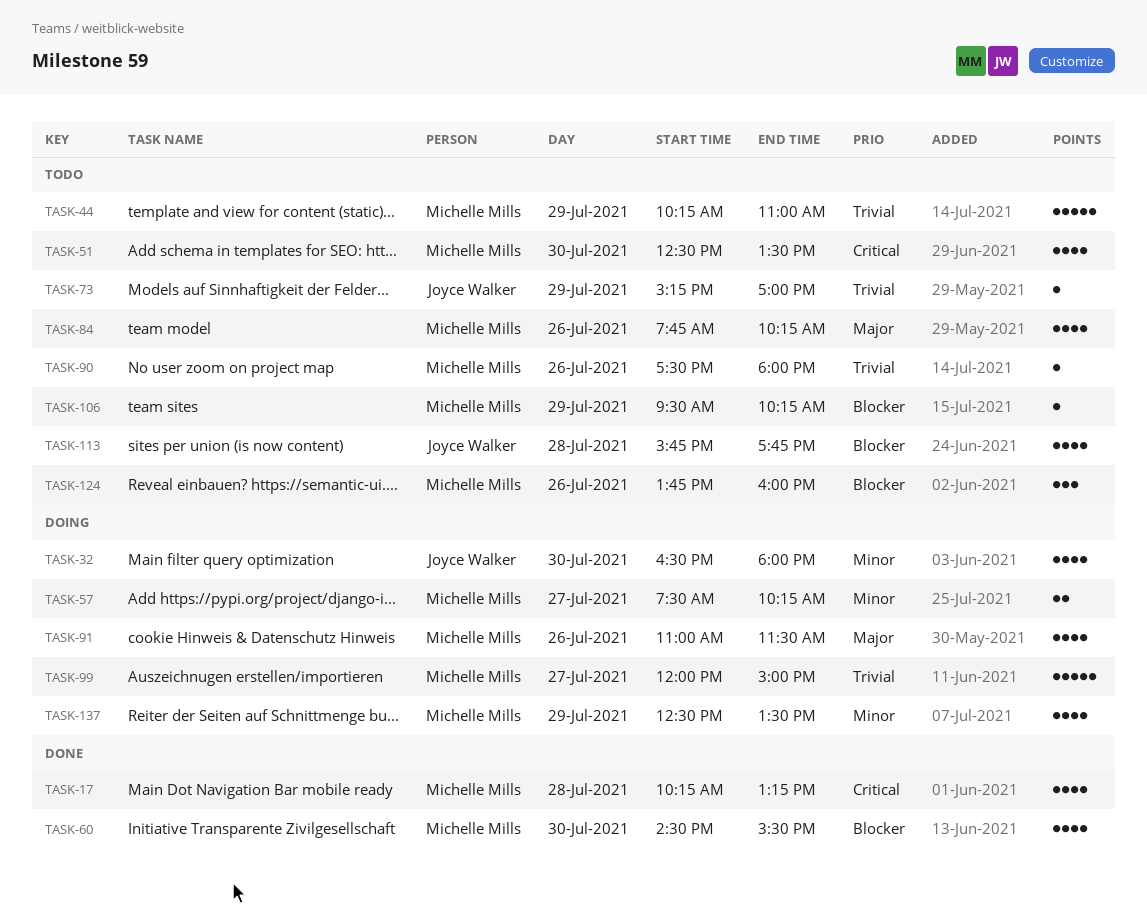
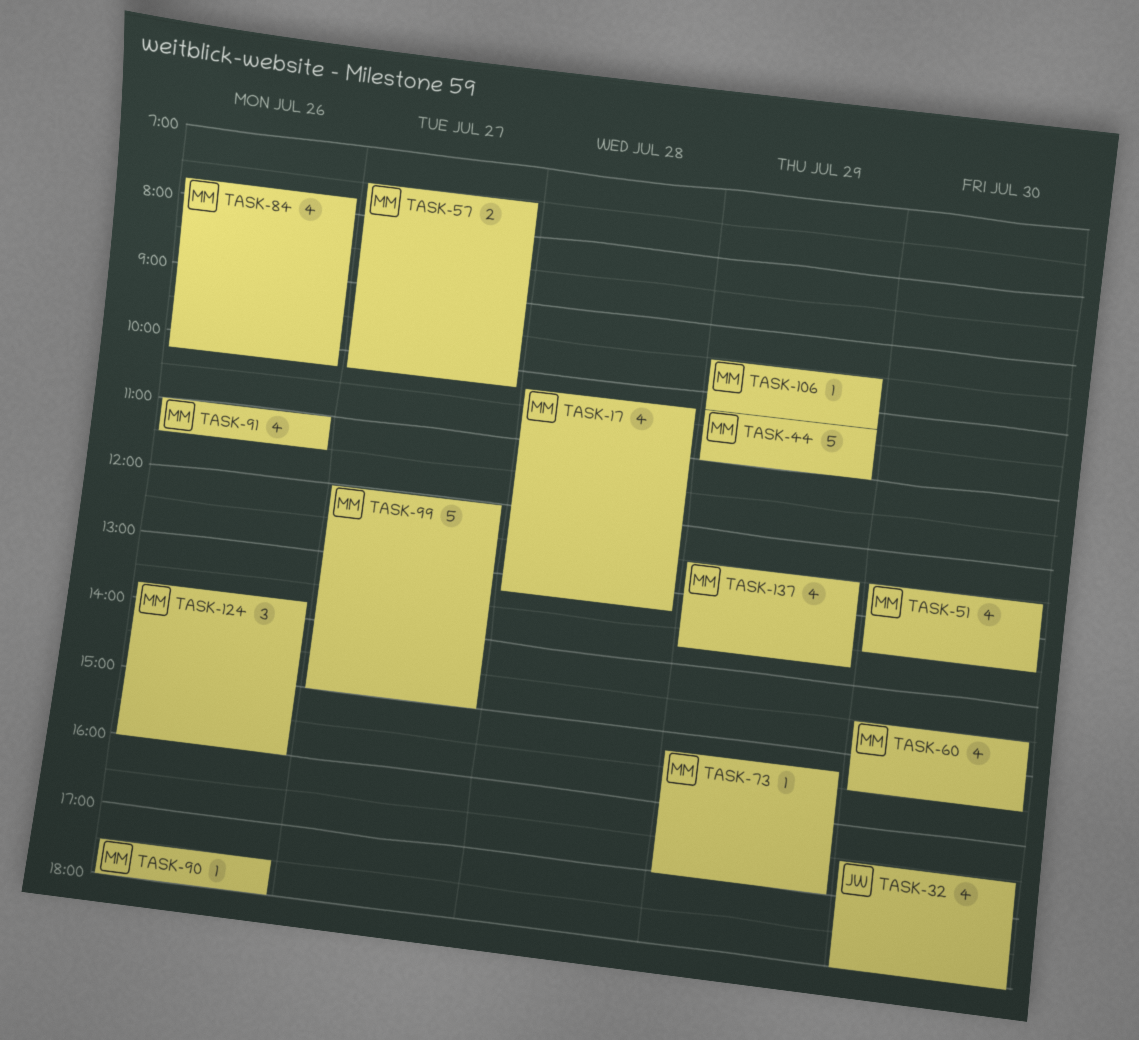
TASK-73, owner: Joyce Walker -> Michelle Mills
TASK-113: present -> none
TASK-137, ends: 13:30 -> 13:45

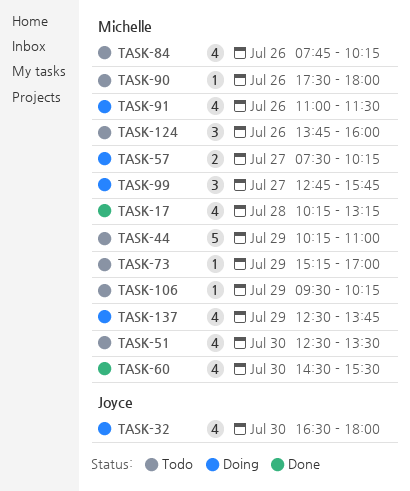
TASK-99, estimate: 5 -> 3
TASK-99, begins: 12:00 -> 12:45
TASK-99, ends: 15:00 -> 15:45

